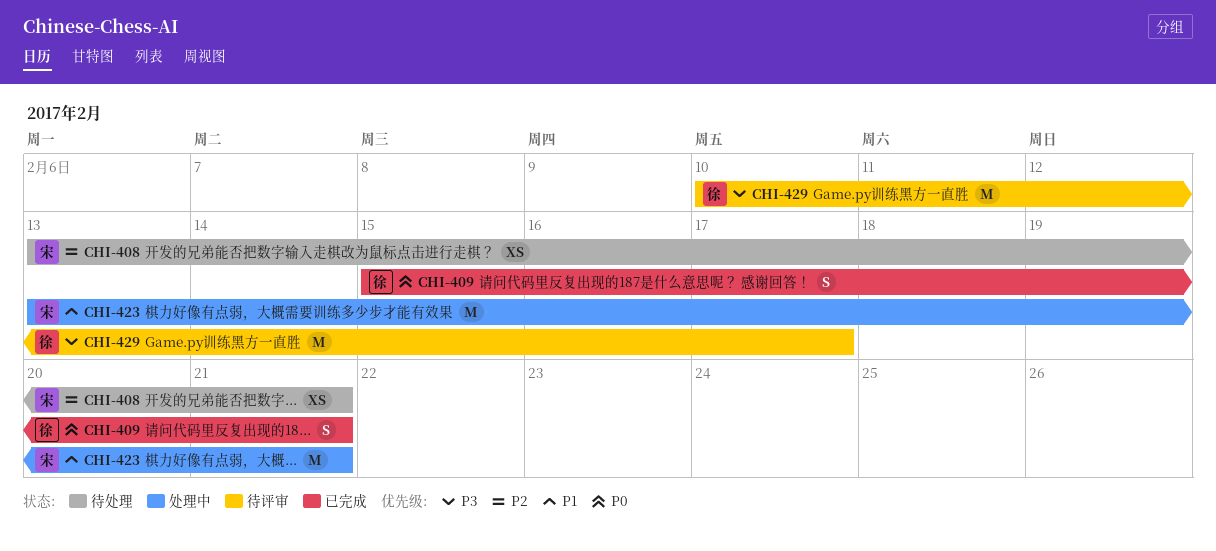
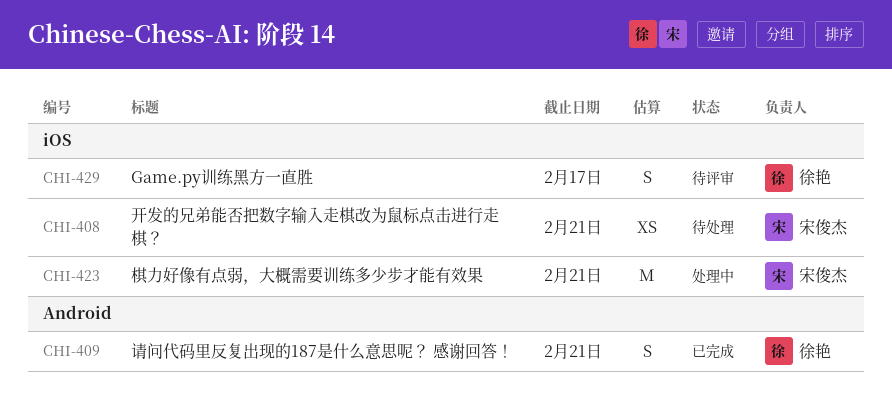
CHI-429, estimate: M -> S

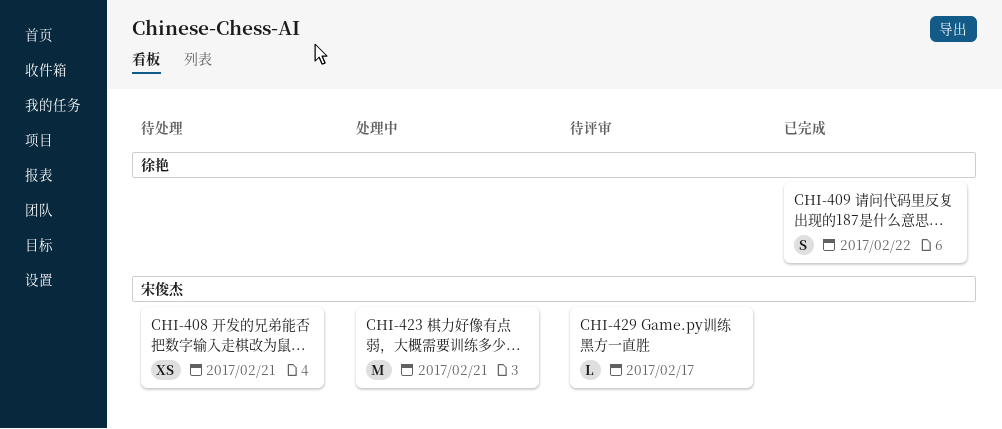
CHI-409, due: Feb 21 -> Feb 22
CHI-429, owner: 徐艳 -> 宋俊杰
CHI-429, estimate: S -> L

